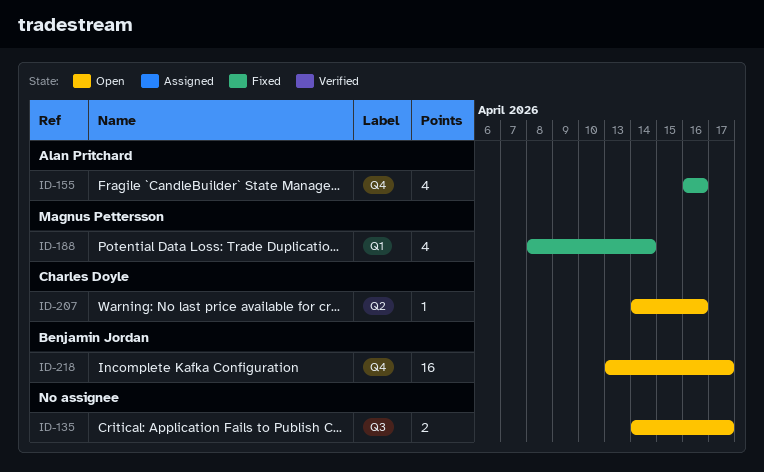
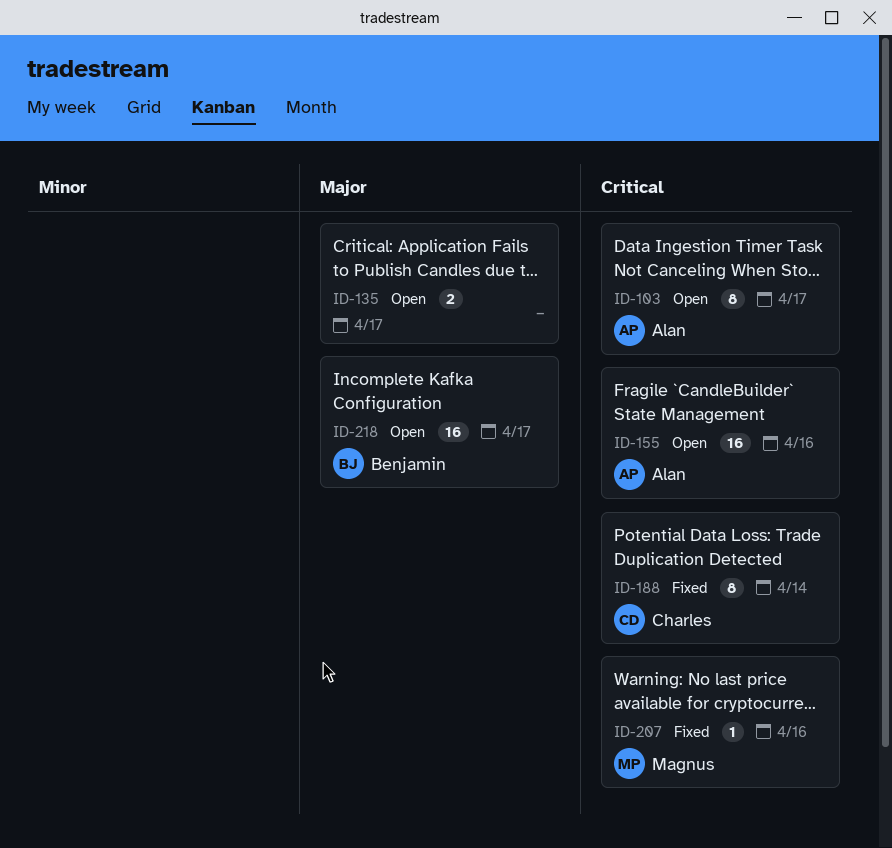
ID-103: none -> present
ID-155, status: Fixed -> Open
ID-155, estimate: 4 -> 16
ID-188, owner: Magnus Pettersson -> Charles Doyle
ID-188, estimate: 4 -> 8
ID-207, status: Open -> Fixed
ID-207, owner: Charles Doyle -> Magnus Pettersson

